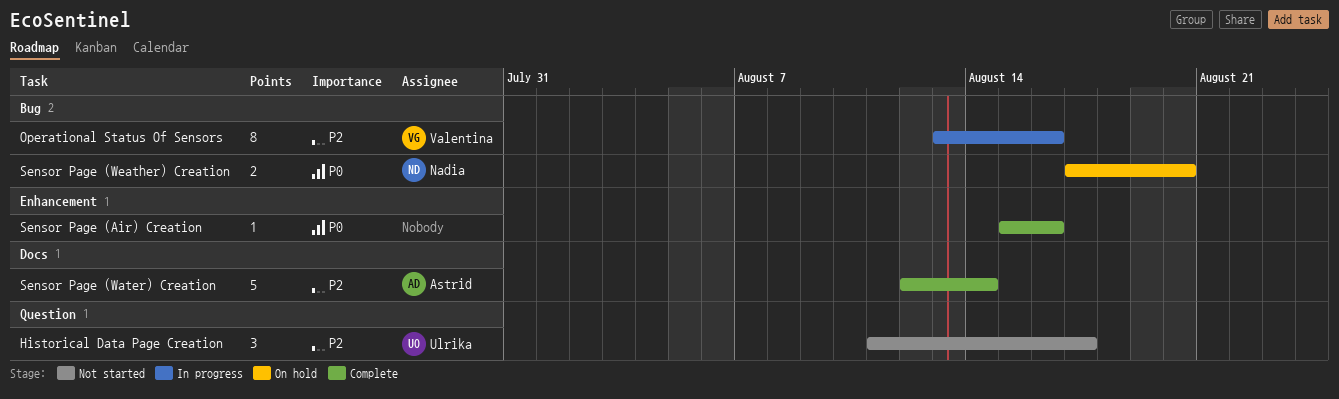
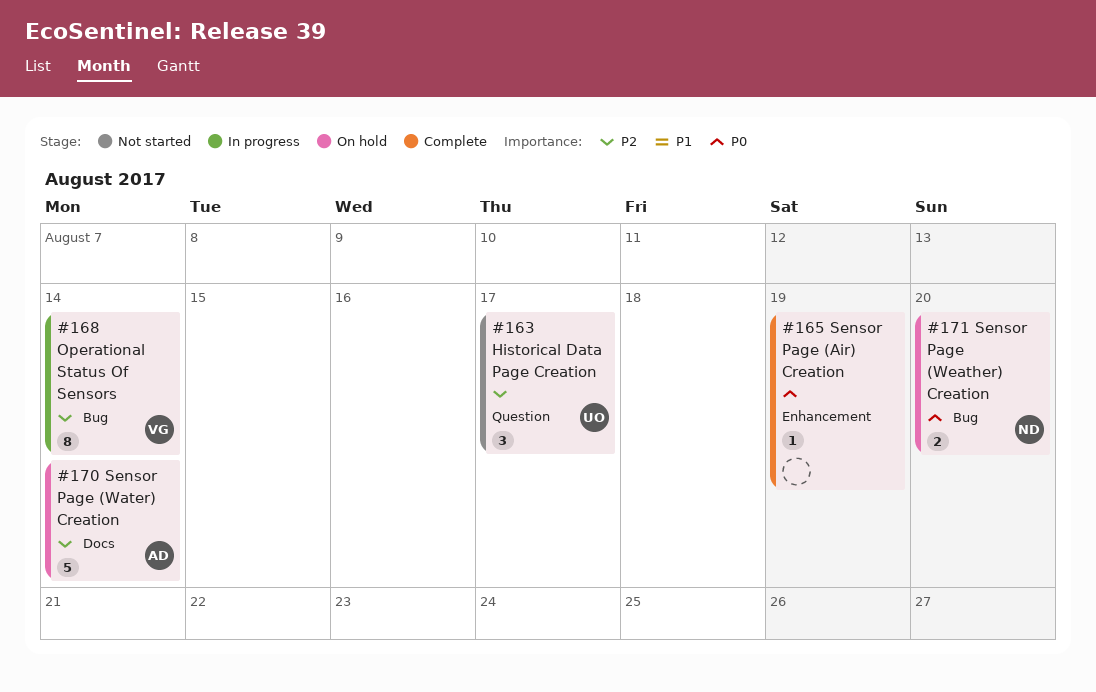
Operational Status Of Sensors, due: Aug 16 -> Aug 14
Sensor Page (Air) Creation, due: Aug 16 -> Aug 19
Sensor Page (Water) Creation, status: Complete -> On hold

